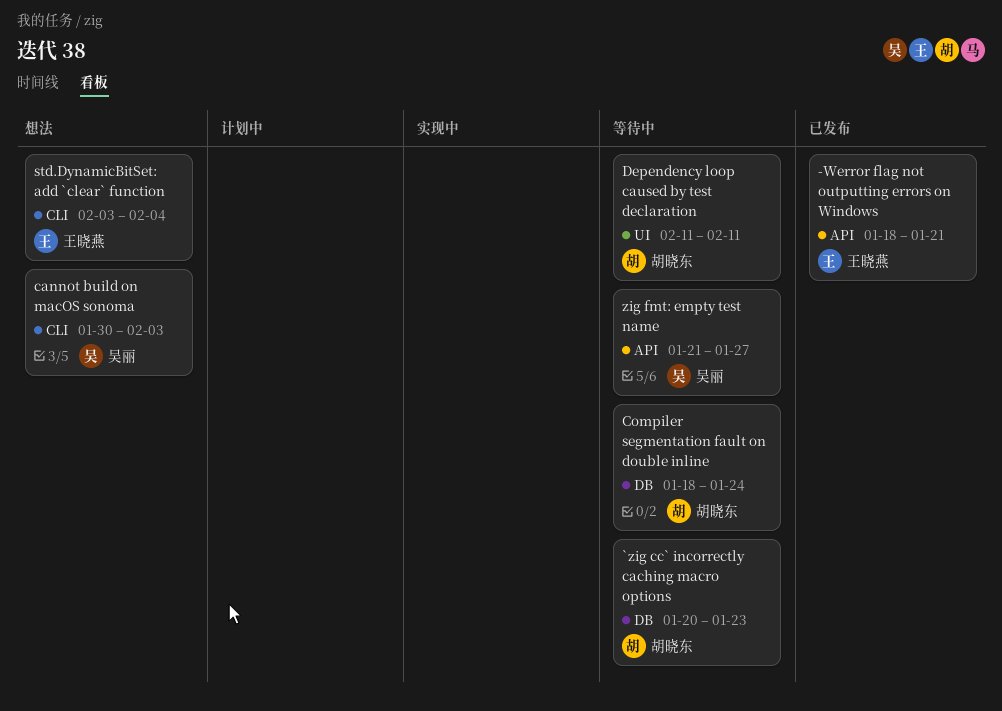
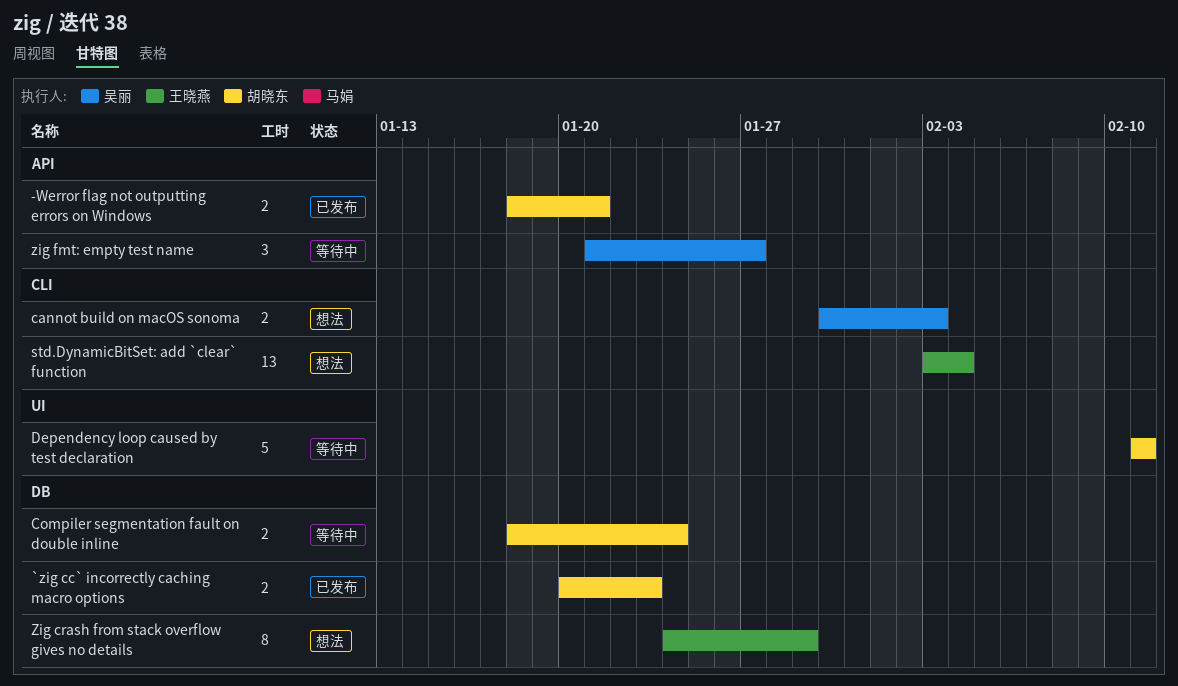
-Werror flag not outputting errors on Windows, owner: 王晓燕 -> 胡晓东
`zig cc` incorrectly caching macro options, status: 等待中 -> 已发布
Zig crash from stack overflow gives no details: none -> present

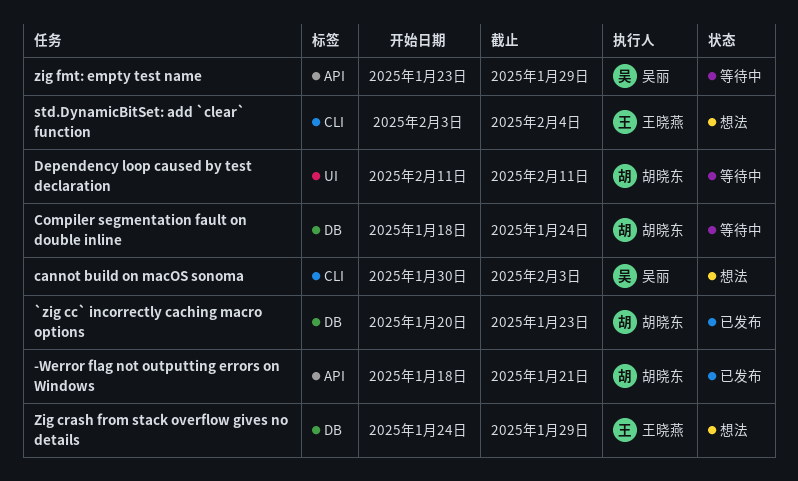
zig fmt: empty test name, start: Jan 21 -> Jan 23
zig fmt: empty test name, due: Jan 27 -> Jan 29

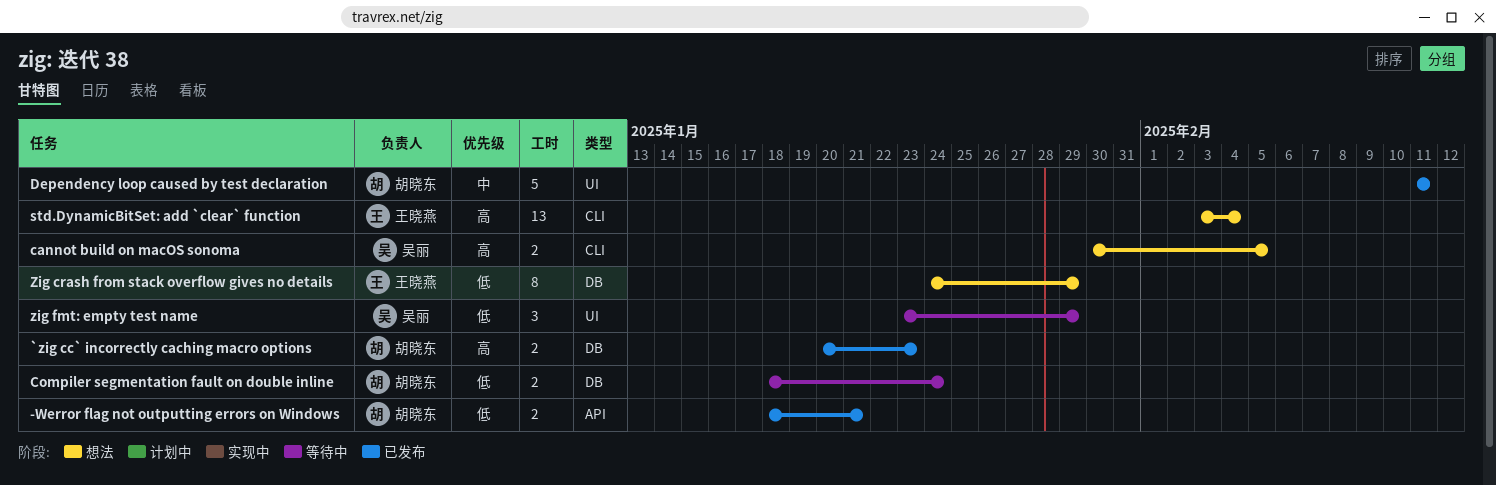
cannot build on macOS sonoma, due: Feb 3 -> Feb 5
Dependency loop caused by test declaration, status: 等待中 -> 已发布
zig fmt: empty test name, label: API -> UI

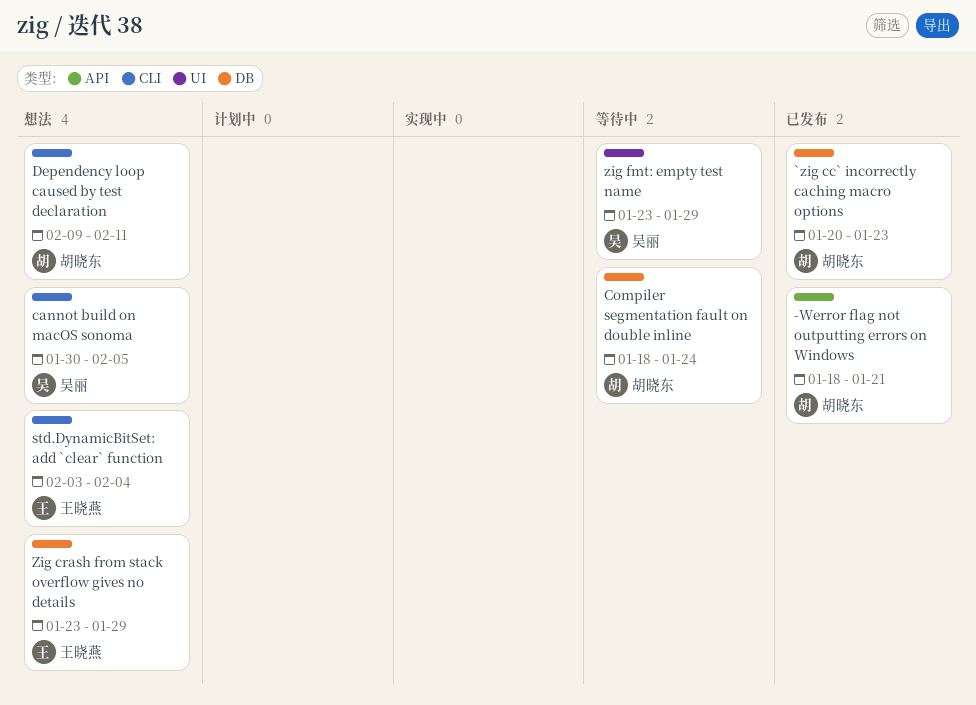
Dependency loop caused by test declaration, status: 已发布 -> 想法
Dependency loop caused by test declaration, label: UI -> CLI
Dependency loop caused by test declaration, start: Feb 11 -> Feb 9
Zig crash from stack overflow gives no details, start: Jan 24 -> Jan 23

